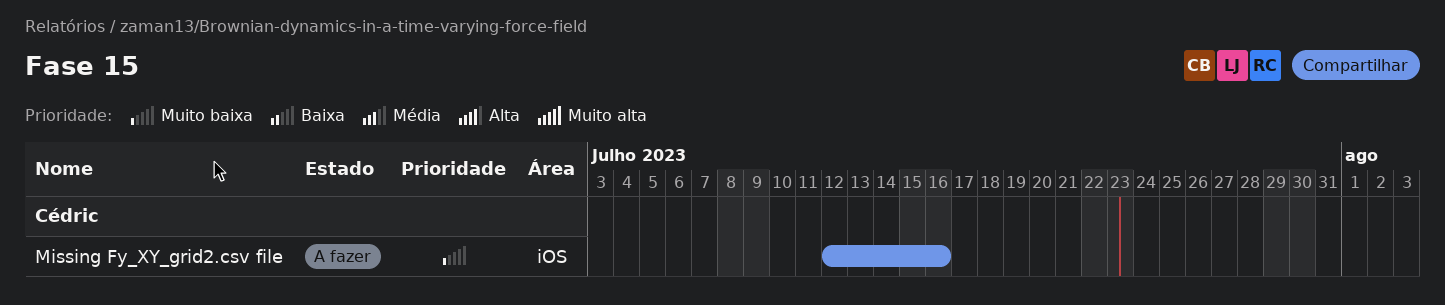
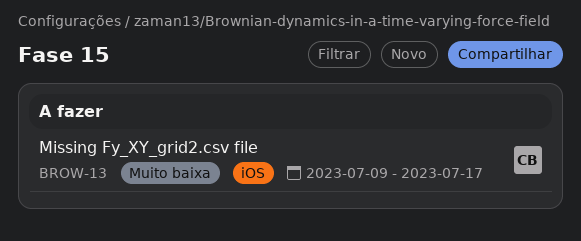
Missing Fy_XY_grid2.csv file, start: Jul 12 -> Jul 9
Missing Fy_XY_grid2.csv file, due: Jul 16 -> Jul 17

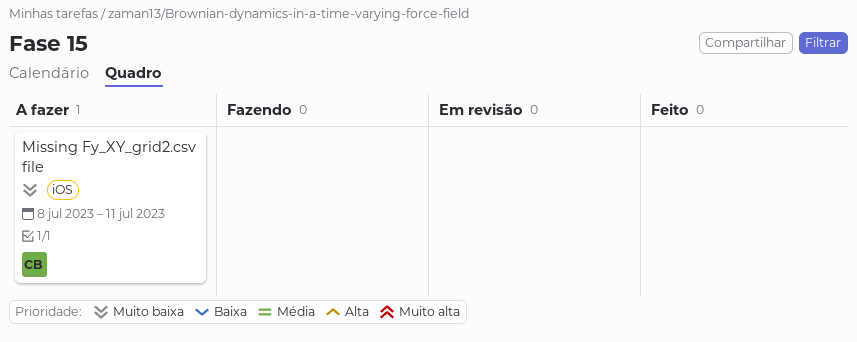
Missing Fy_XY_grid2.csv file, start: Jul 9 -> Jul 8
Missing Fy_XY_grid2.csv file, due: Jul 17 -> Jul 11

